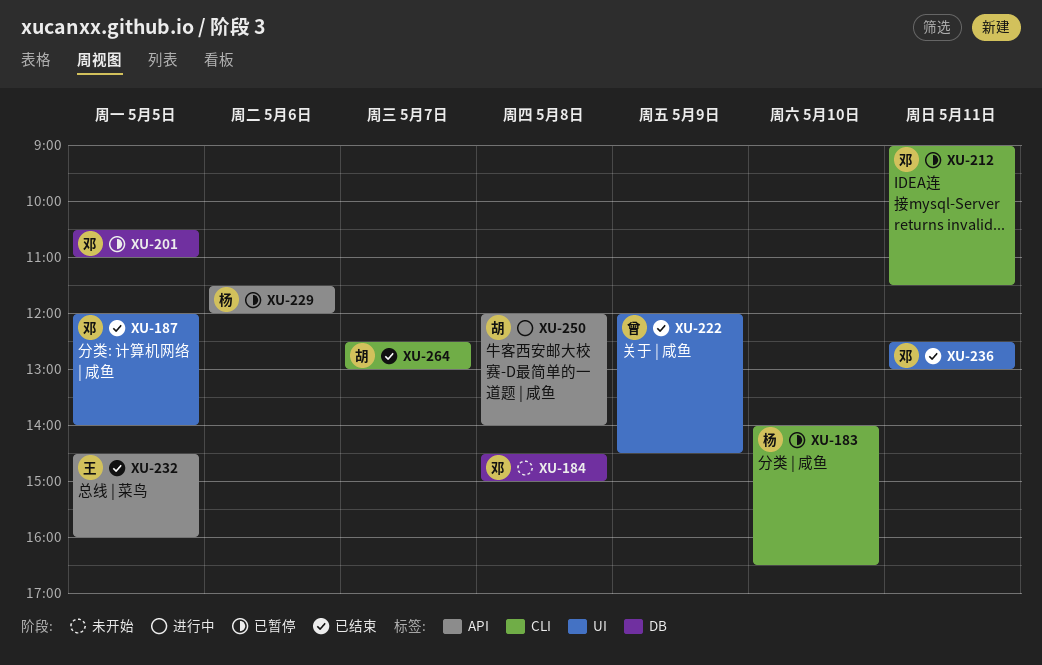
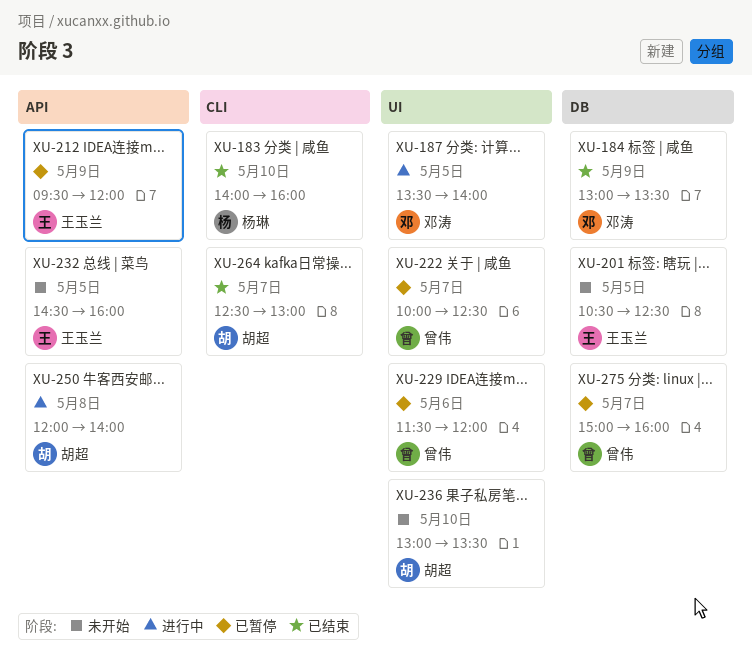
XU-183, status: 已暂停 -> 已结束
XU-183, ends: 16:30 -> 16:00
XU-184, status: 未开始 -> 已结束
XU-184, day: May 8 -> May 9
XU-184, begins: 14:30 -> 13:00
XU-184, ends: 15:00 -> 13:30
XU-187, status: 已结束 -> 进行中
XU-187, begins: 12:00 -> 13:30
XU-201, status: 已暂停 -> 未开始
XU-201, owner: 邓涛 -> 王玉兰
XU-201, ends: 11:00 -> 12:30
XU-212, owner: 邓涛 -> 王玉兰
XU-212, label: CLI -> API
XU-212, day: May 11 -> May 9
XU-212, begins: 09:00 -> 09:30
XU-212, ends: 11:30 -> 12:00
XU-222, status: 已结束 -> 已暂停
XU-222, day: May 9 -> May 7
XU-222, begins: 12:00 -> 10:00
XU-222, ends: 14:30 -> 12:30
XU-229, owner: 杨琳 -> 曾伟
XU-229, label: API -> UI
XU-232, status: 已结束 -> 未开始
XU-236, status: 已结束 -> 未开始
XU-236, owner: 邓涛 -> 胡超
XU-236, day: May 11 -> May 10
XU-236, begins: 12:30 -> 13:00
XU-236, ends: 13:00 -> 13:30
XU-275: none -> present

